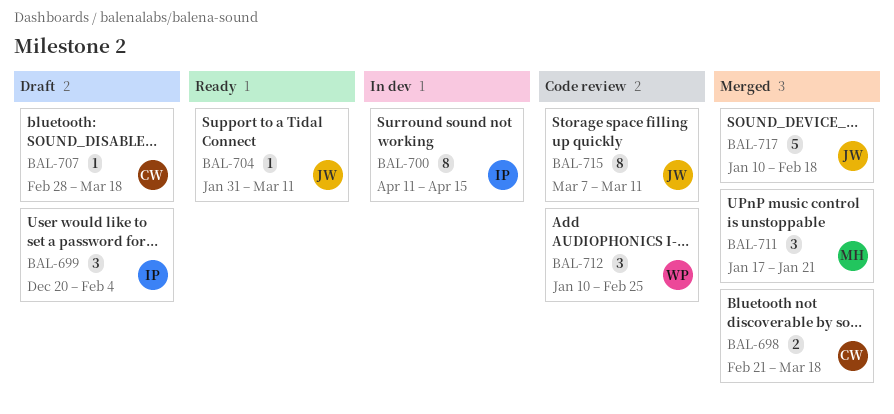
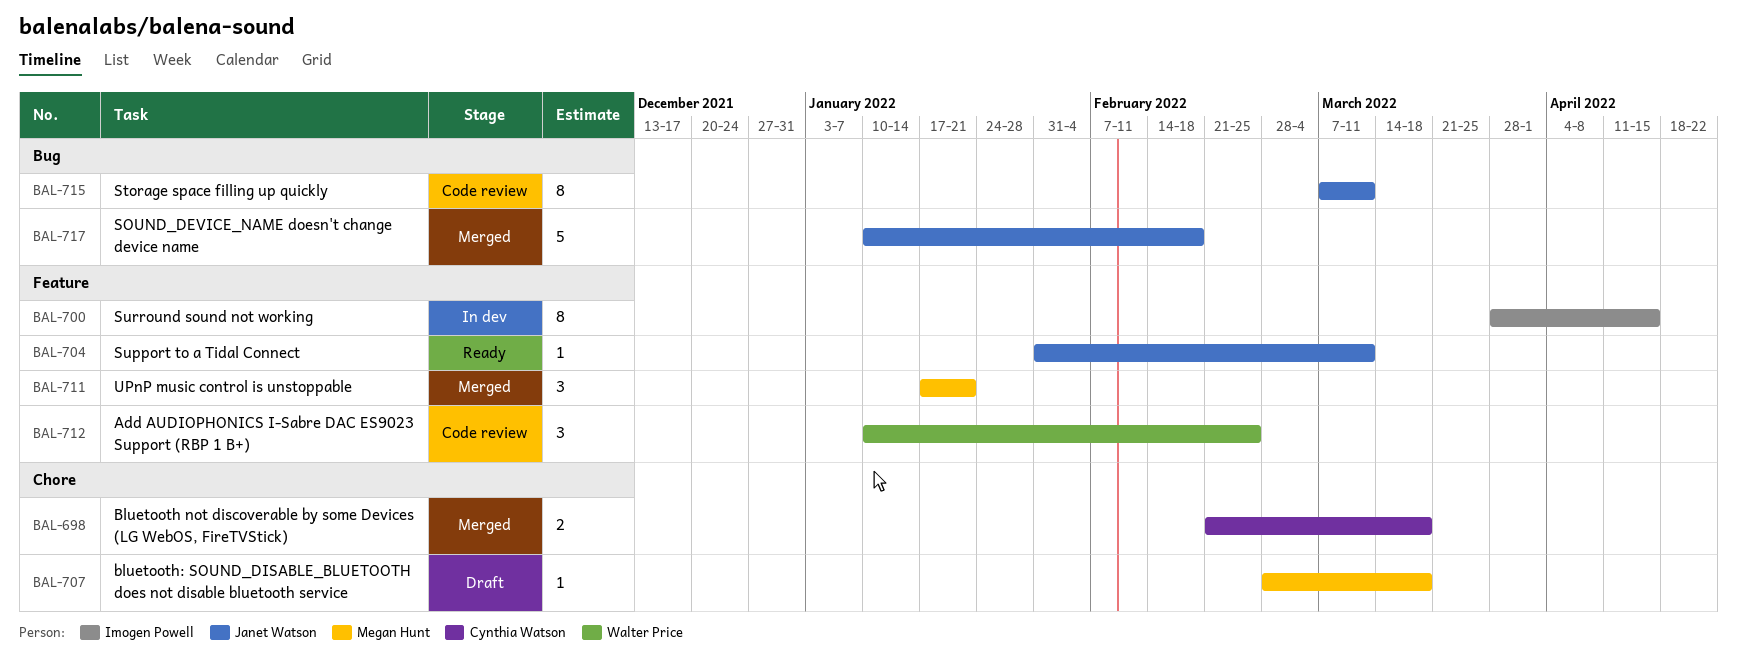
BAL-699: present -> none
BAL-700, start: Apr 11 -> Mar 28
BAL-707, owner: Cynthia Watson -> Megan Hunt

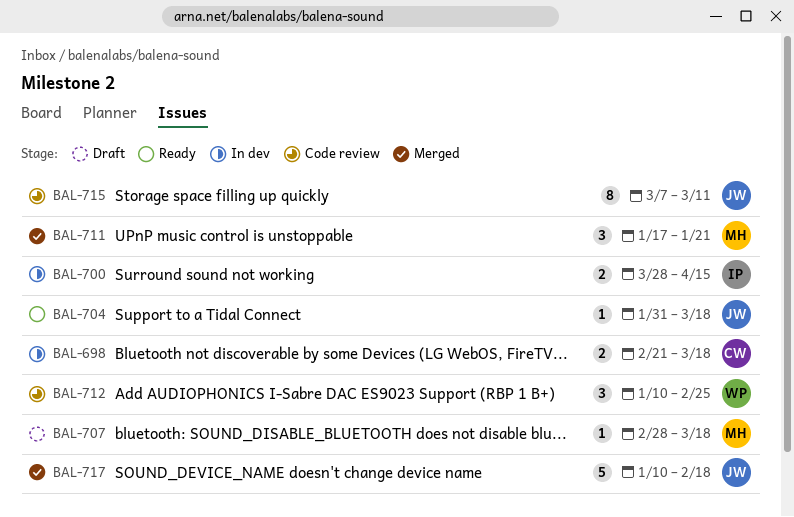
BAL-698, status: Merged -> In dev
BAL-700, estimate: 8 -> 2
BAL-704, due: Mar 11 -> Mar 18

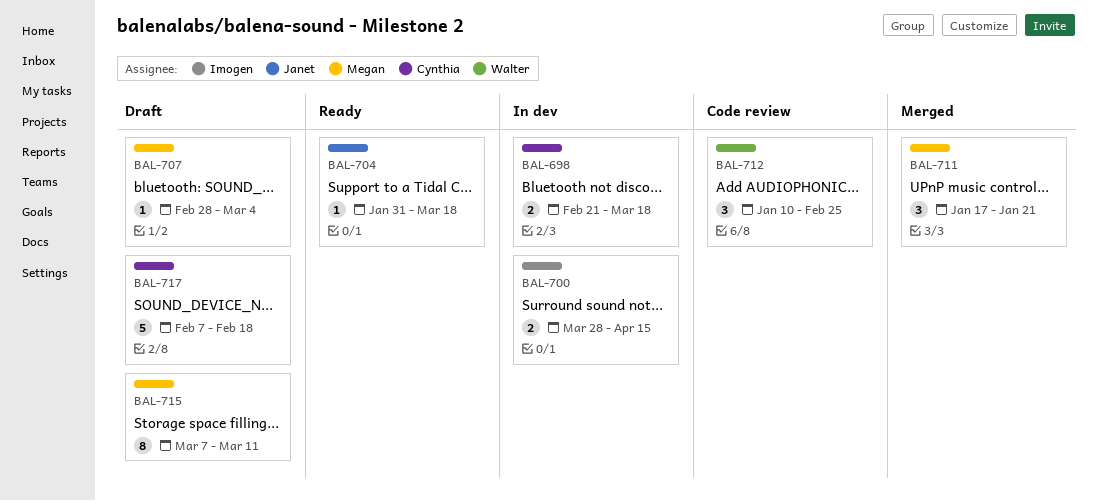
BAL-707, due: Mar 18 -> Mar 4
BAL-715, status: Code review -> Draft
BAL-715, owner: Janet -> Megan
BAL-717, status: Merged -> Draft
BAL-717, owner: Janet -> Cynthia
BAL-717, start: Jan 10 -> Feb 7

